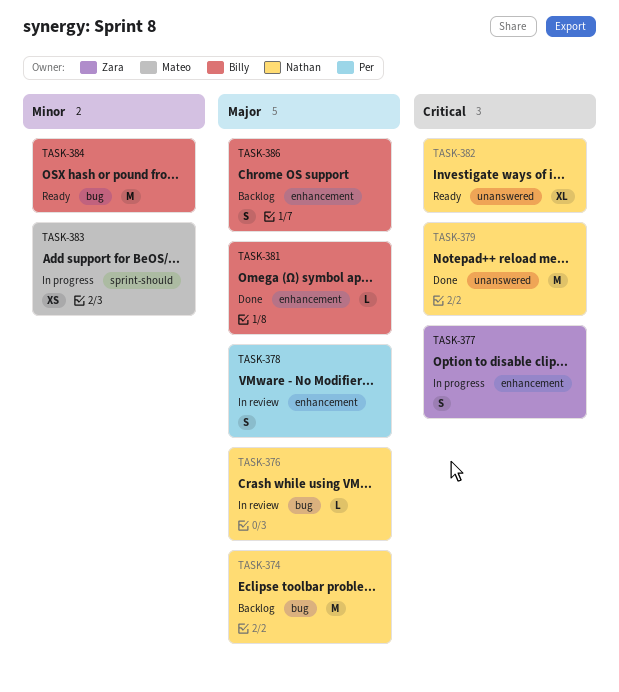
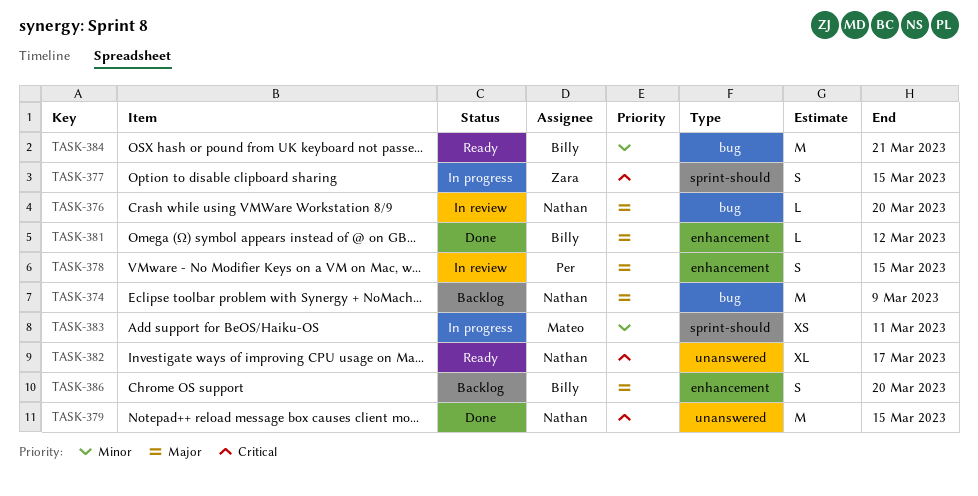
TASK-377, label: enhancement -> sprint-should

